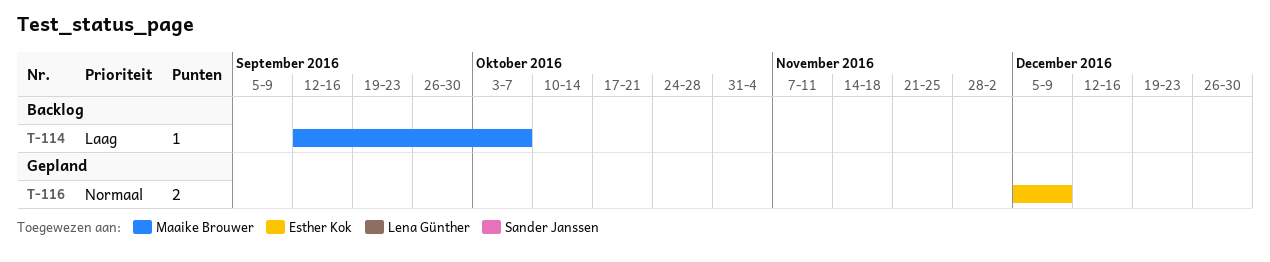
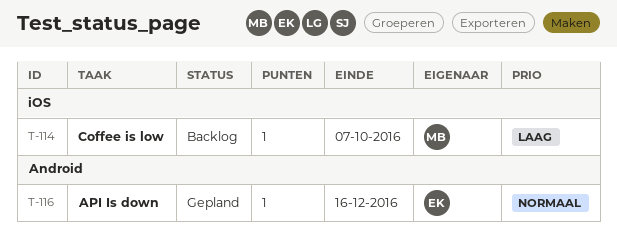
T-116, estimate: 2 -> 1
T-116, due: Dec 9 -> Dec 16

